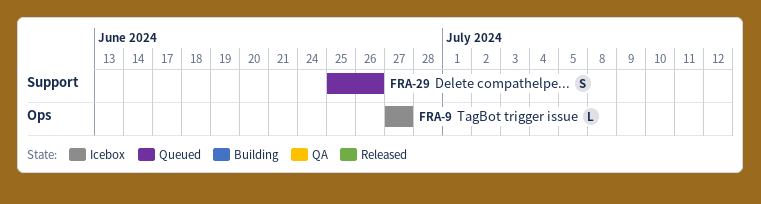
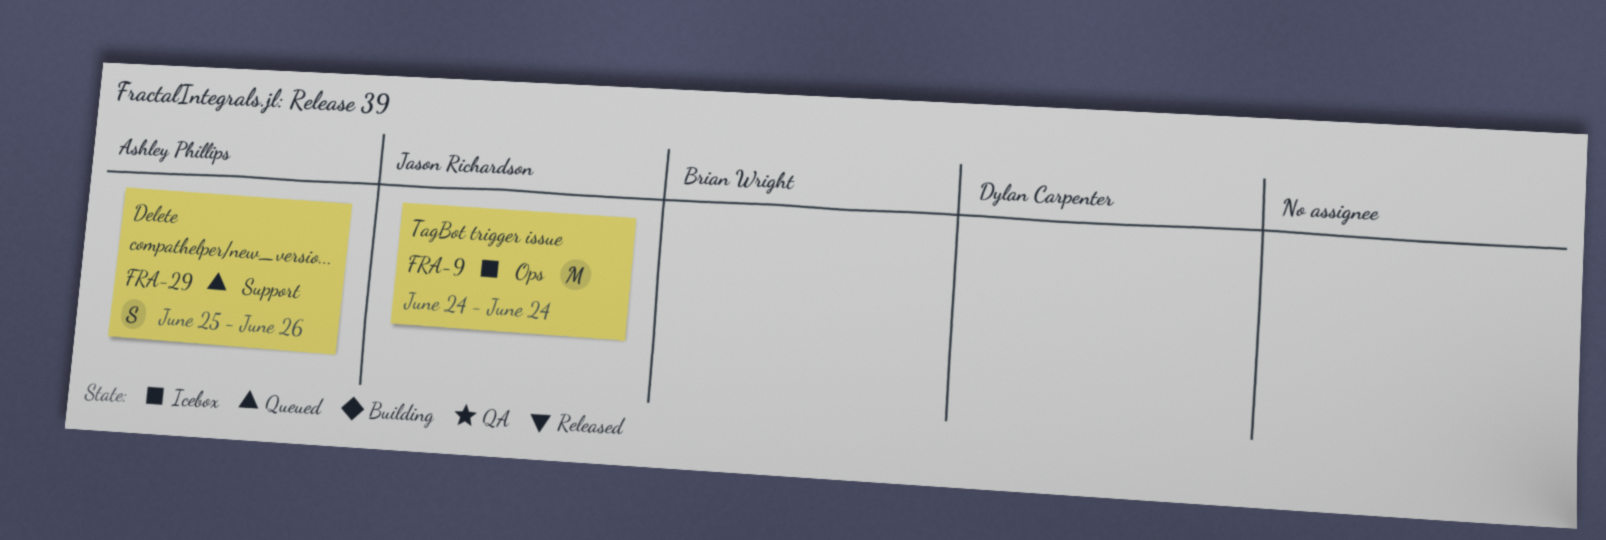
FRA-9, estimate: L -> M
FRA-9, start: Jun 27 -> Jun 24
FRA-9, due: Jun 27 -> Jun 24

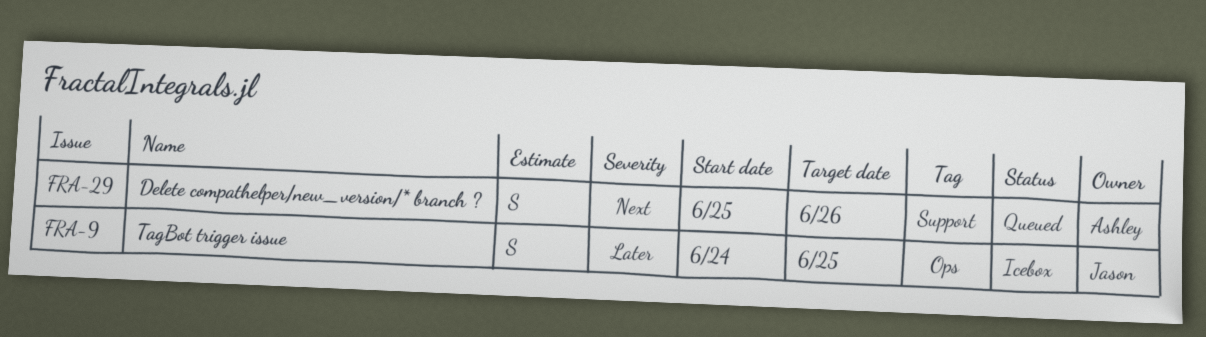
FRA-9, estimate: M -> S
FRA-9, due: Jun 24 -> Jun 25

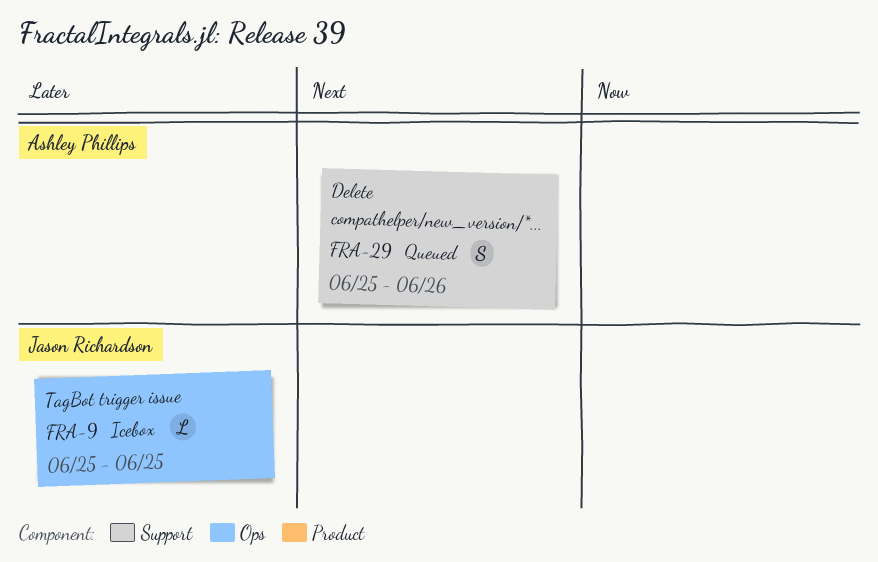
FRA-9, estimate: S -> L
FRA-9, start: Jun 24 -> Jun 25

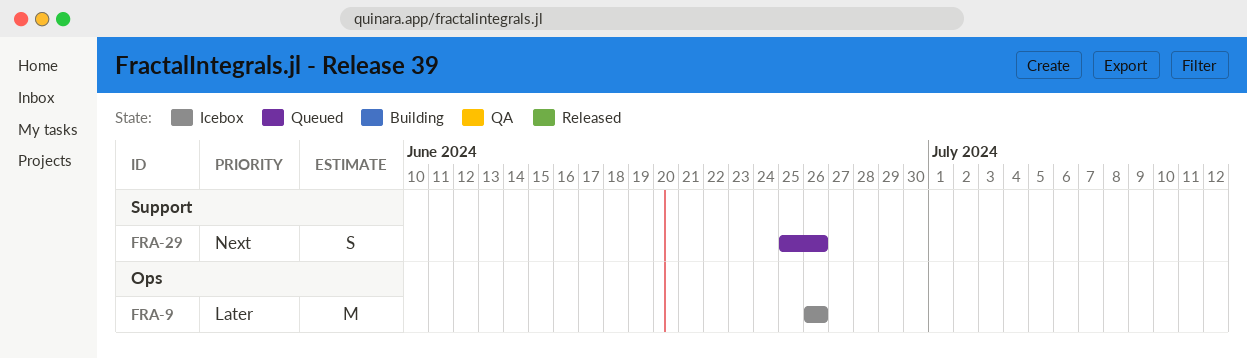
FRA-9, estimate: L -> M
FRA-9, start: Jun 25 -> Jun 26
FRA-9, due: Jun 25 -> Jun 26

